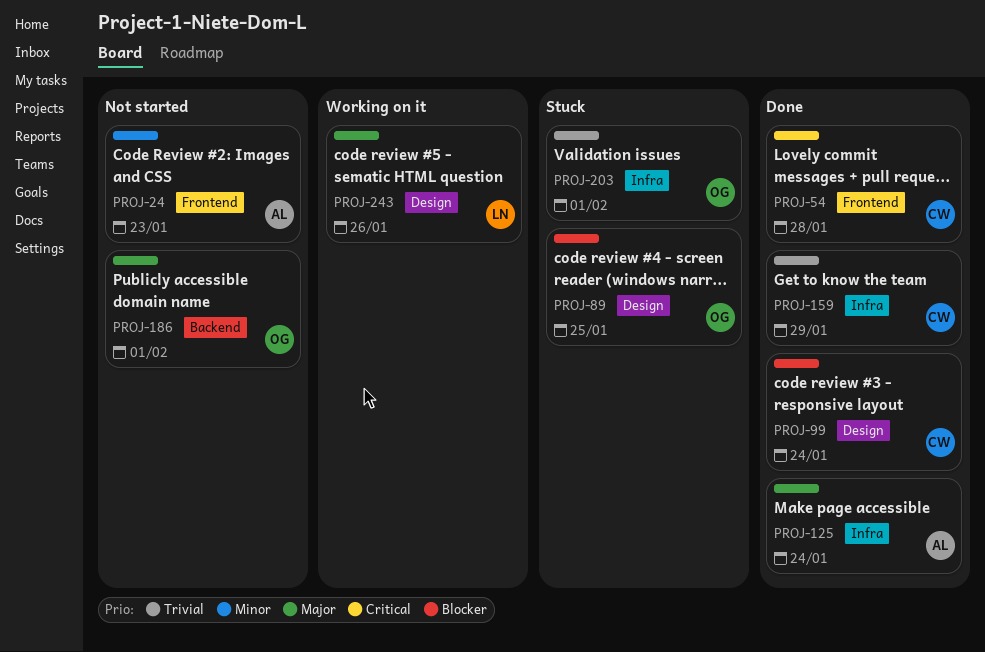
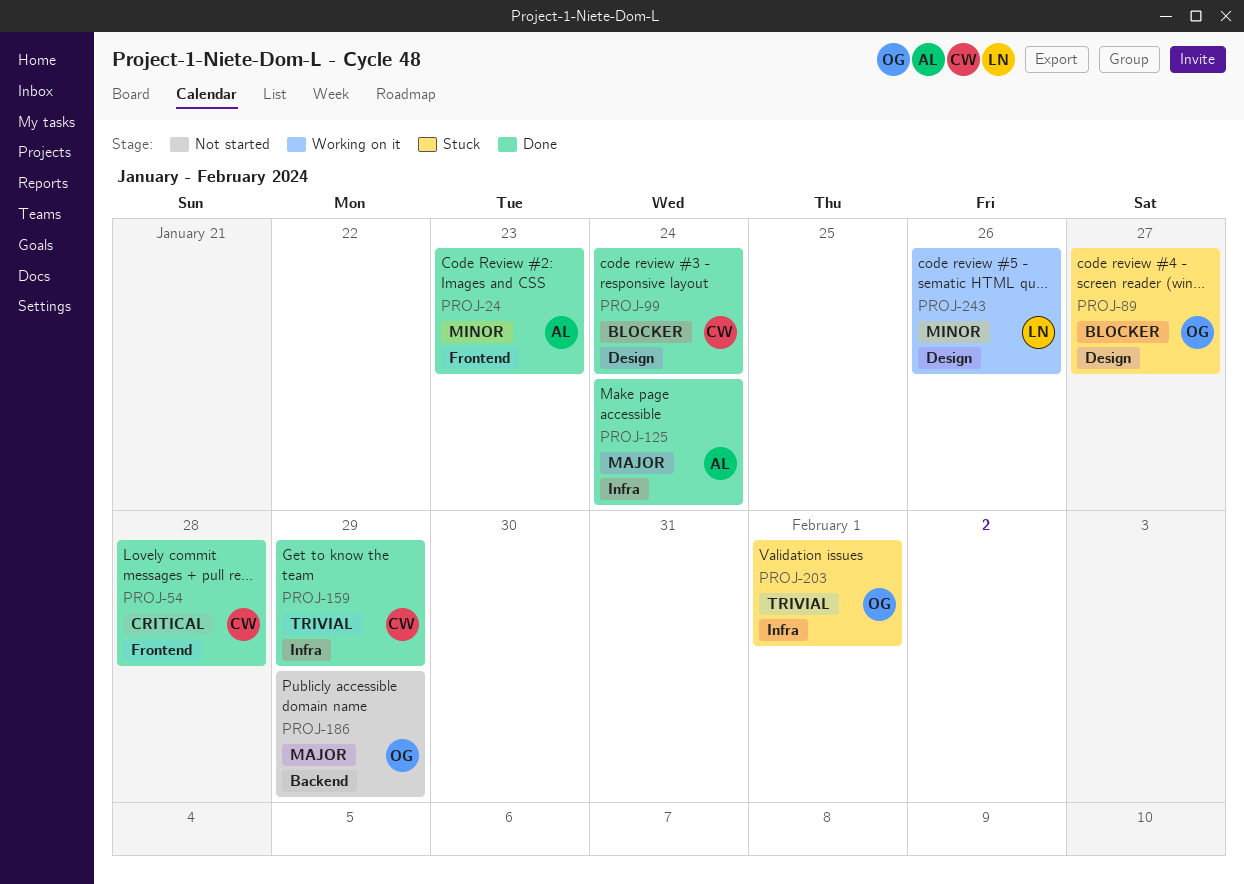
PROJ-24, status: Not started -> Done
PROJ-89, due: Jan 25 -> Jan 27
PROJ-186, due: Feb 1 -> Jan 29
PROJ-243, priority: Major -> Minor

